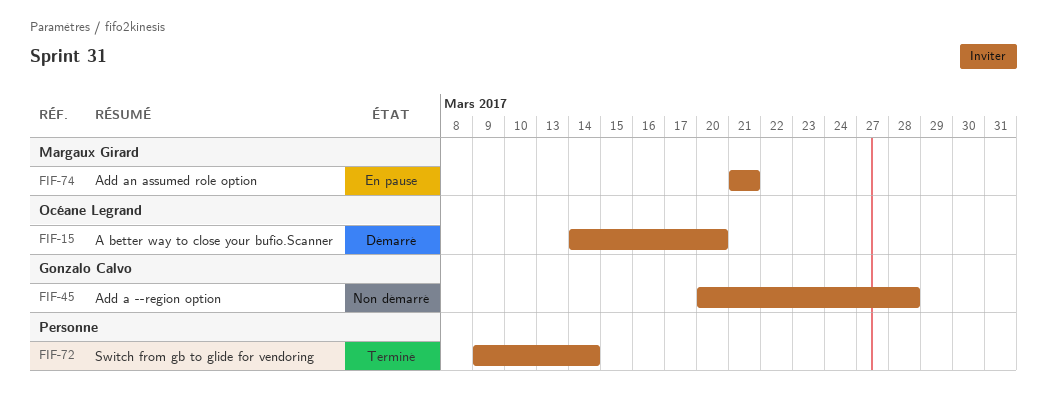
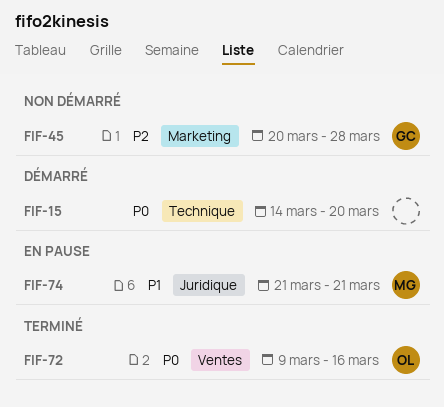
FIF-15, owner: Océane Legrand -> none
FIF-72, owner: none -> Océane Legrand
FIF-72, due: Mar 14 -> Mar 16

